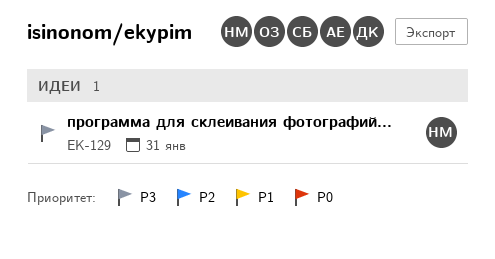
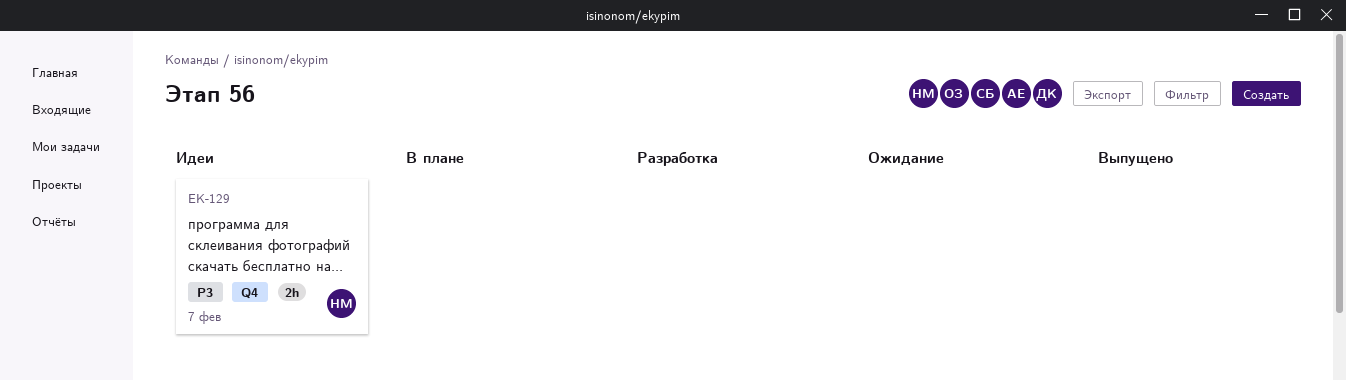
EK-129, due: Jan 31 -> Feb 7

